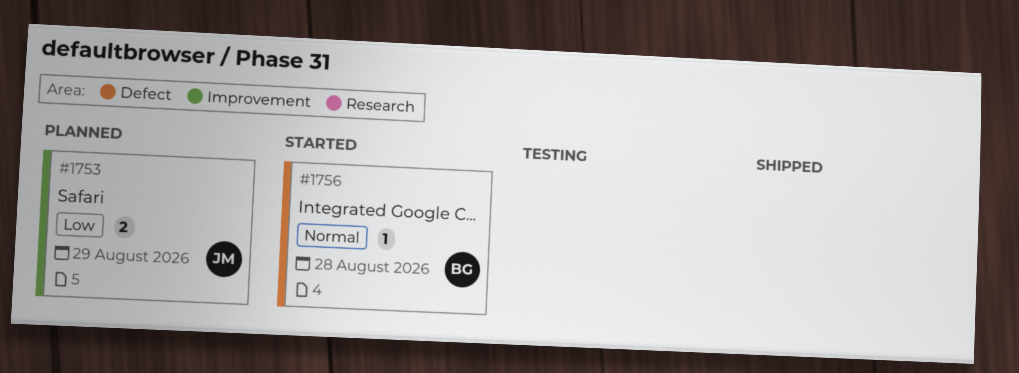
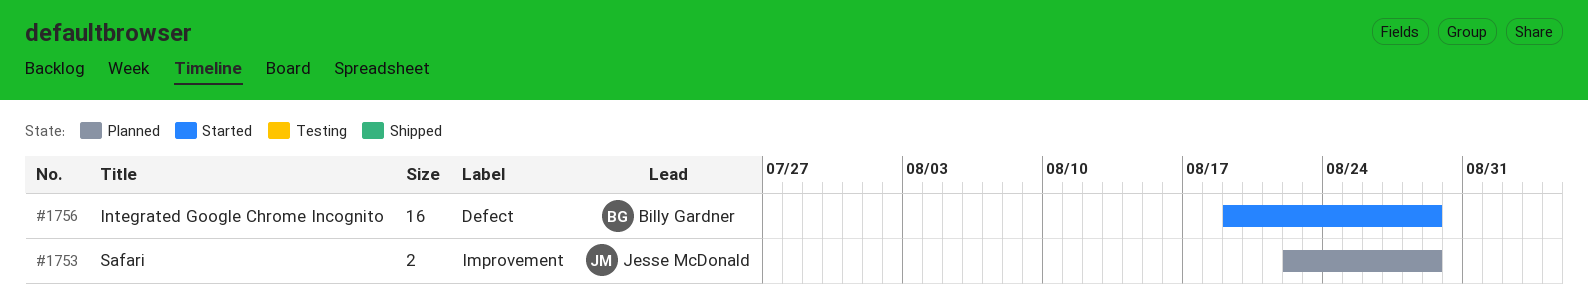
#1756, estimate: 1 -> 16
#1756, due: Aug 28 -> Aug 29

